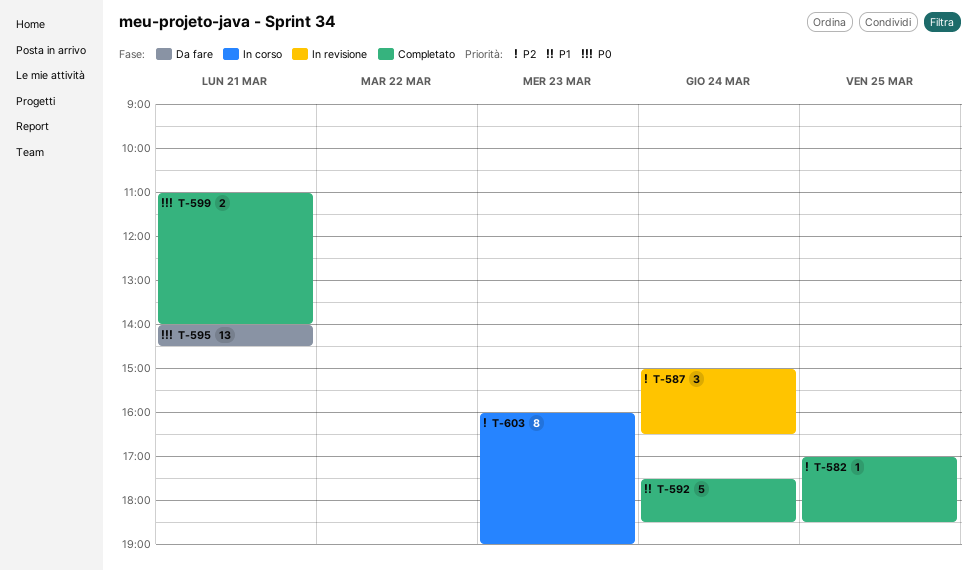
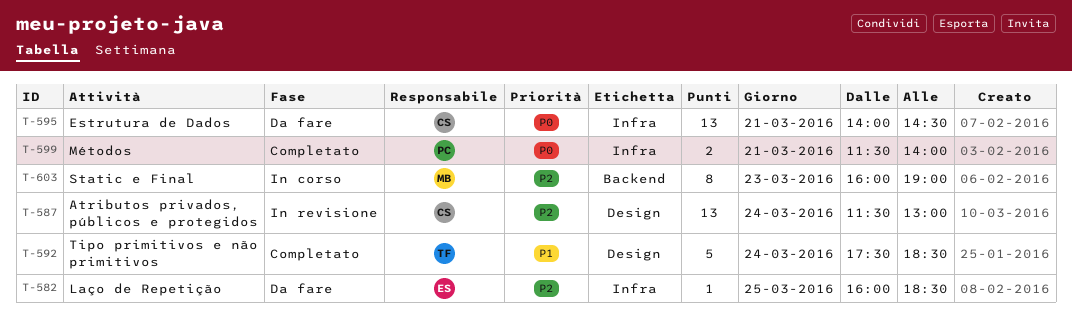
T-582, status: Completato -> Da fare
T-582, begins: 17:00 -> 16:00
T-587, estimate: 3 -> 13
T-587, begins: 15:00 -> 11:30
T-587, ends: 16:30 -> 13:00
T-599, begins: 11:00 -> 11:30

